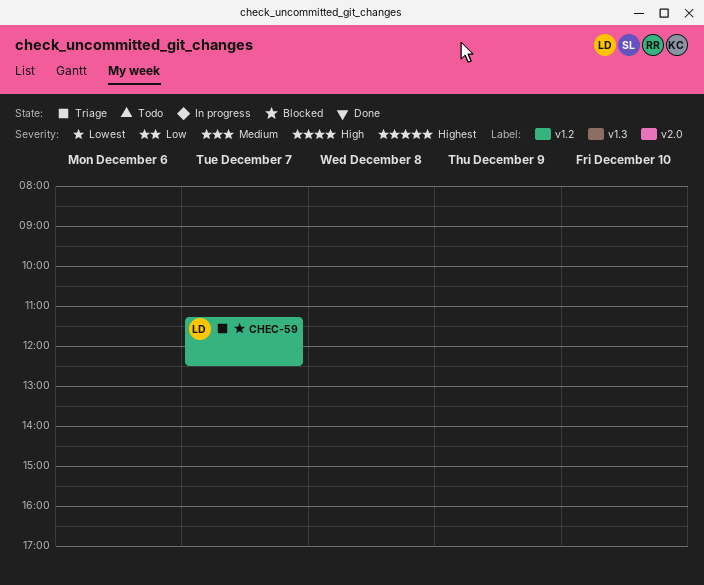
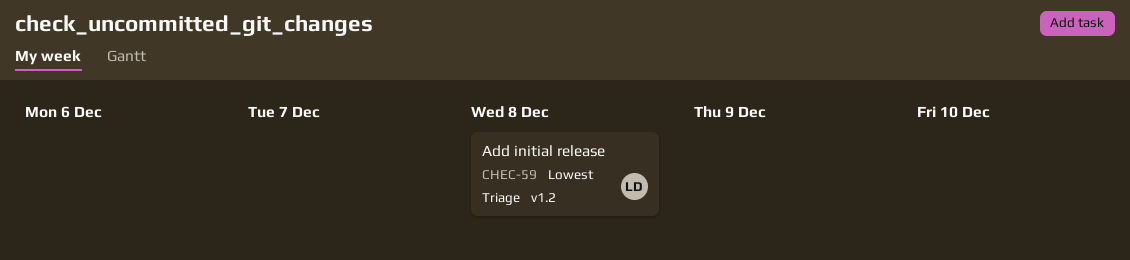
CHEC-59, day: Dec 7 -> Dec 8

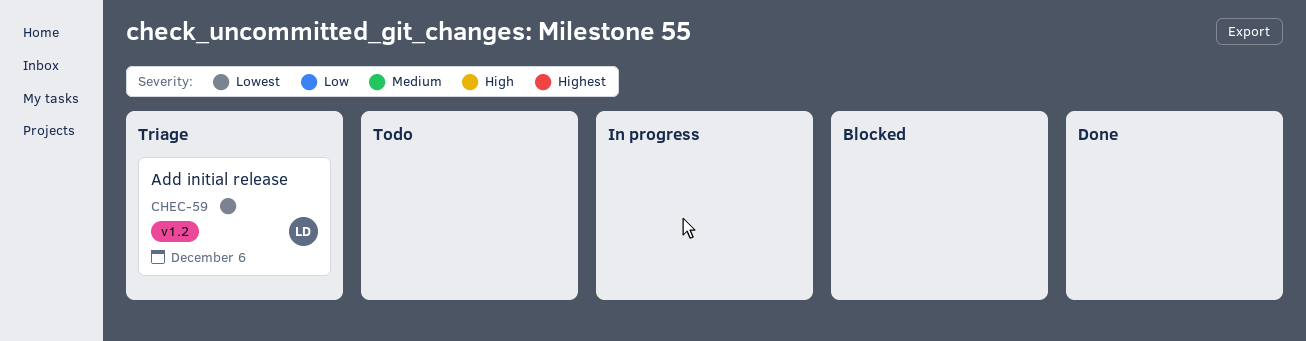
CHEC-59, day: Dec 8 -> Dec 6

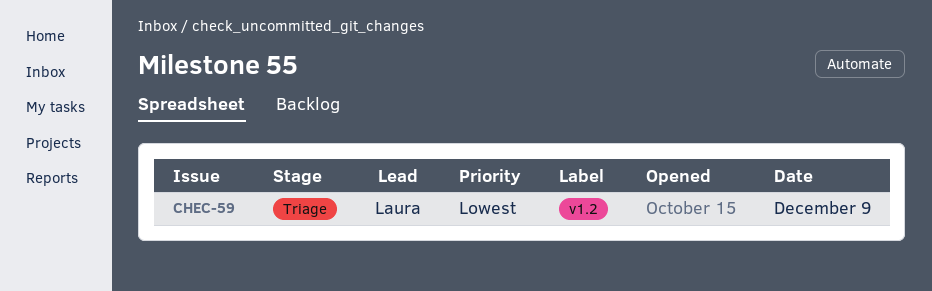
CHEC-59, day: Dec 6 -> Dec 9

